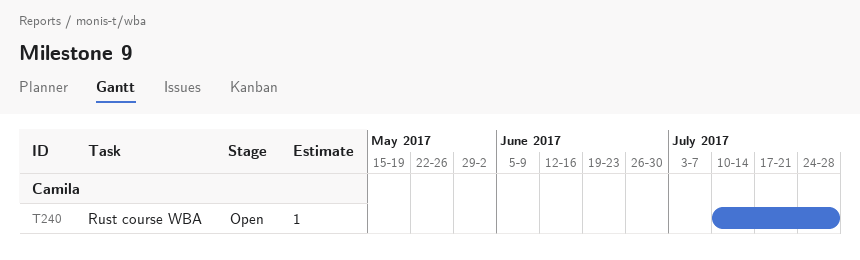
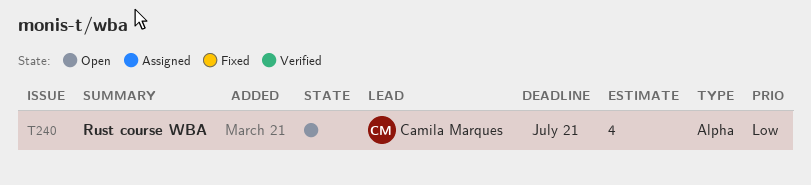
T240, estimate: 1 -> 4
T240, due: Jul 28 -> Jul 21

